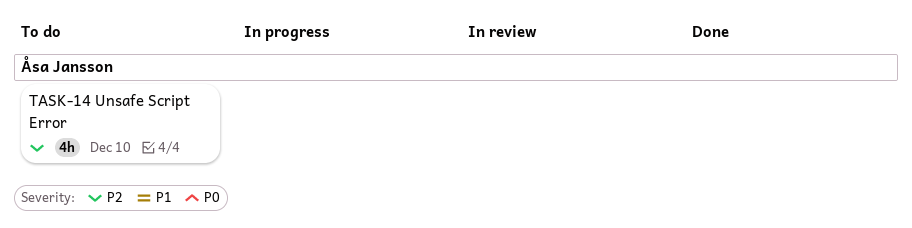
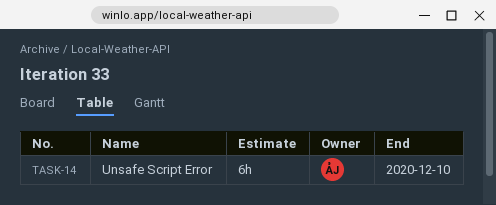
TASK-14, estimate: 4h -> 6h

